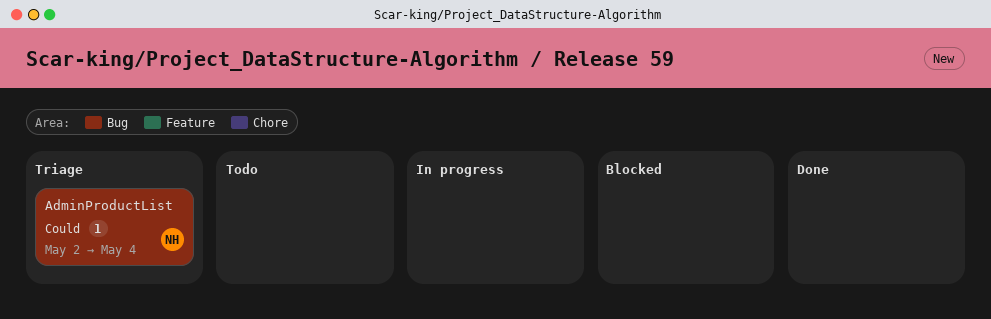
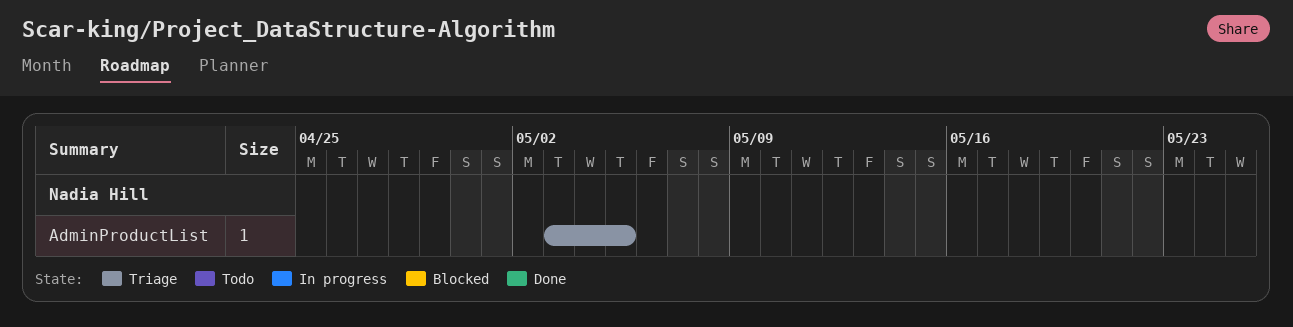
AdminProductList, start: May 2 -> May 3
AdminProductList, due: May 4 -> May 5

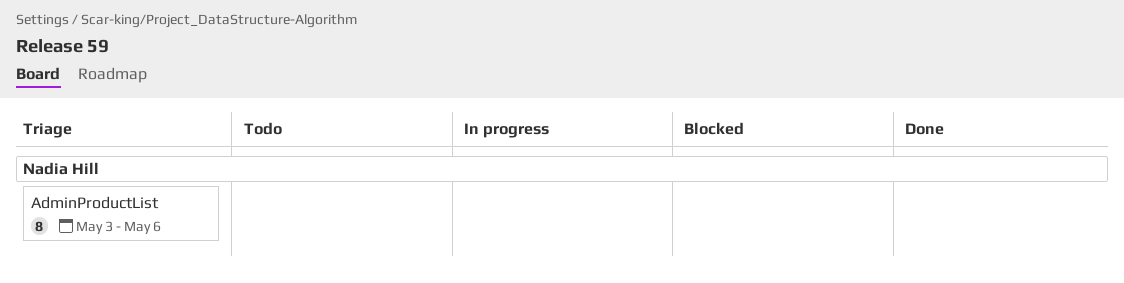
AdminProductList, estimate: 1 -> 8
AdminProductList, due: May 5 -> May 6

